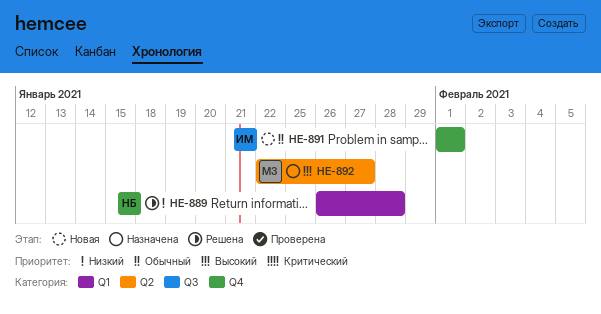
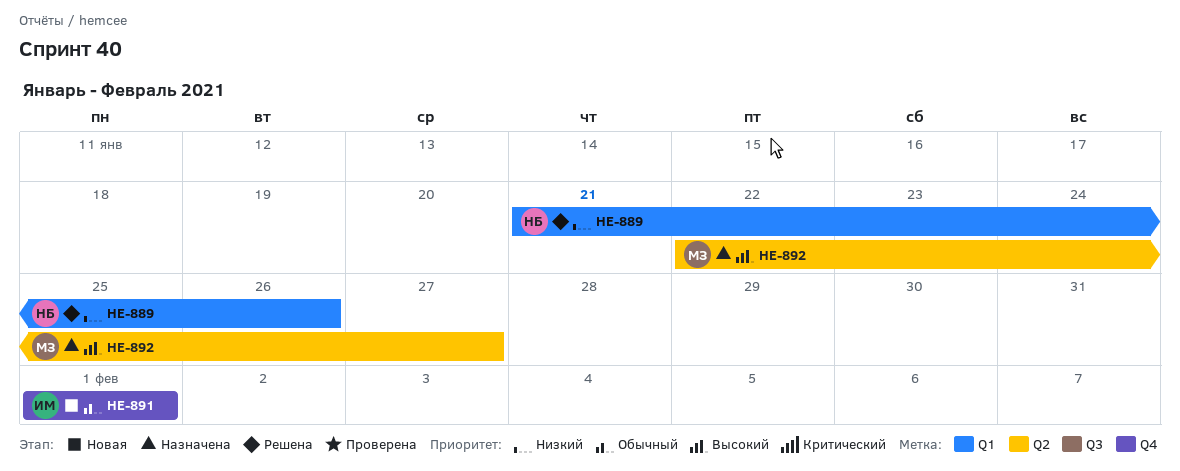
HE-889, start: Jan 26 -> Jan 21
HE-889, due: Jan 28 -> Jan 26

